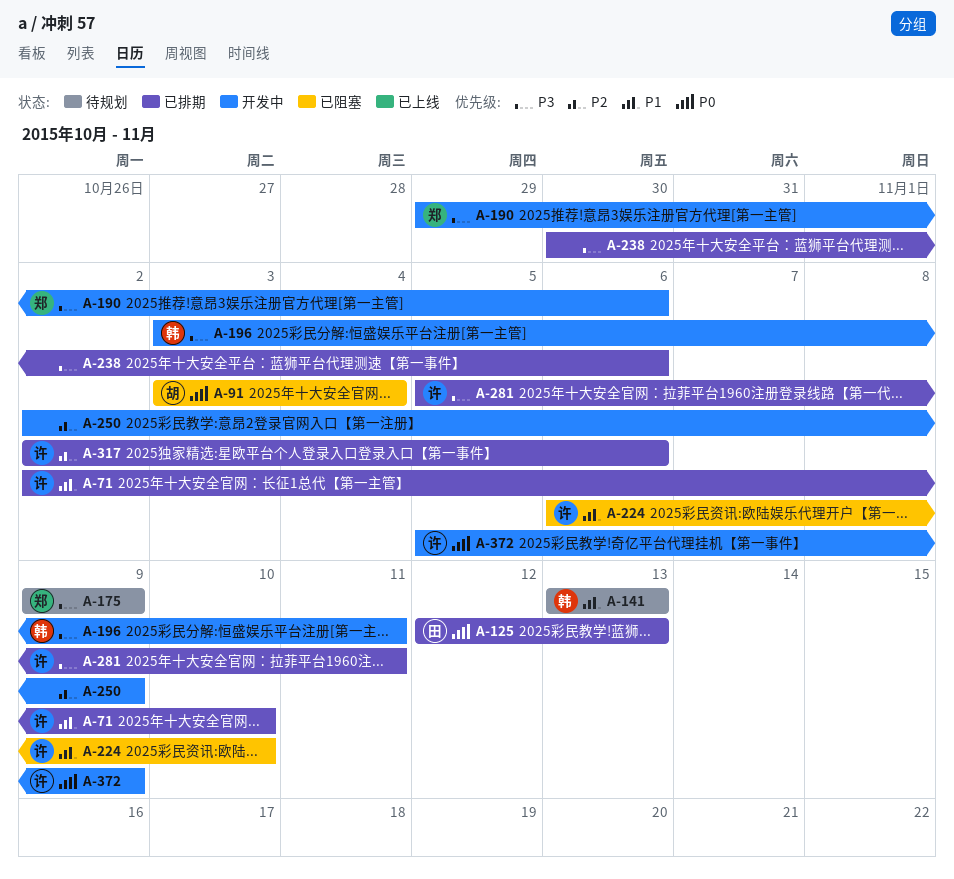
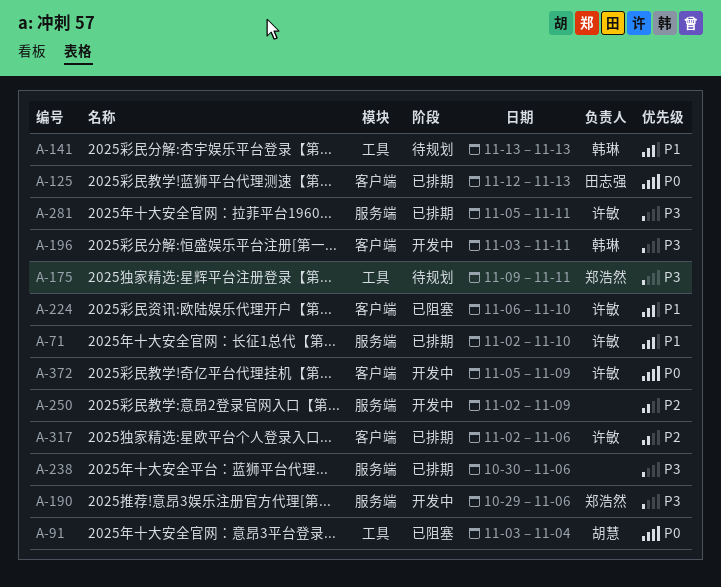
A-175, due: Nov 9 -> Nov 11

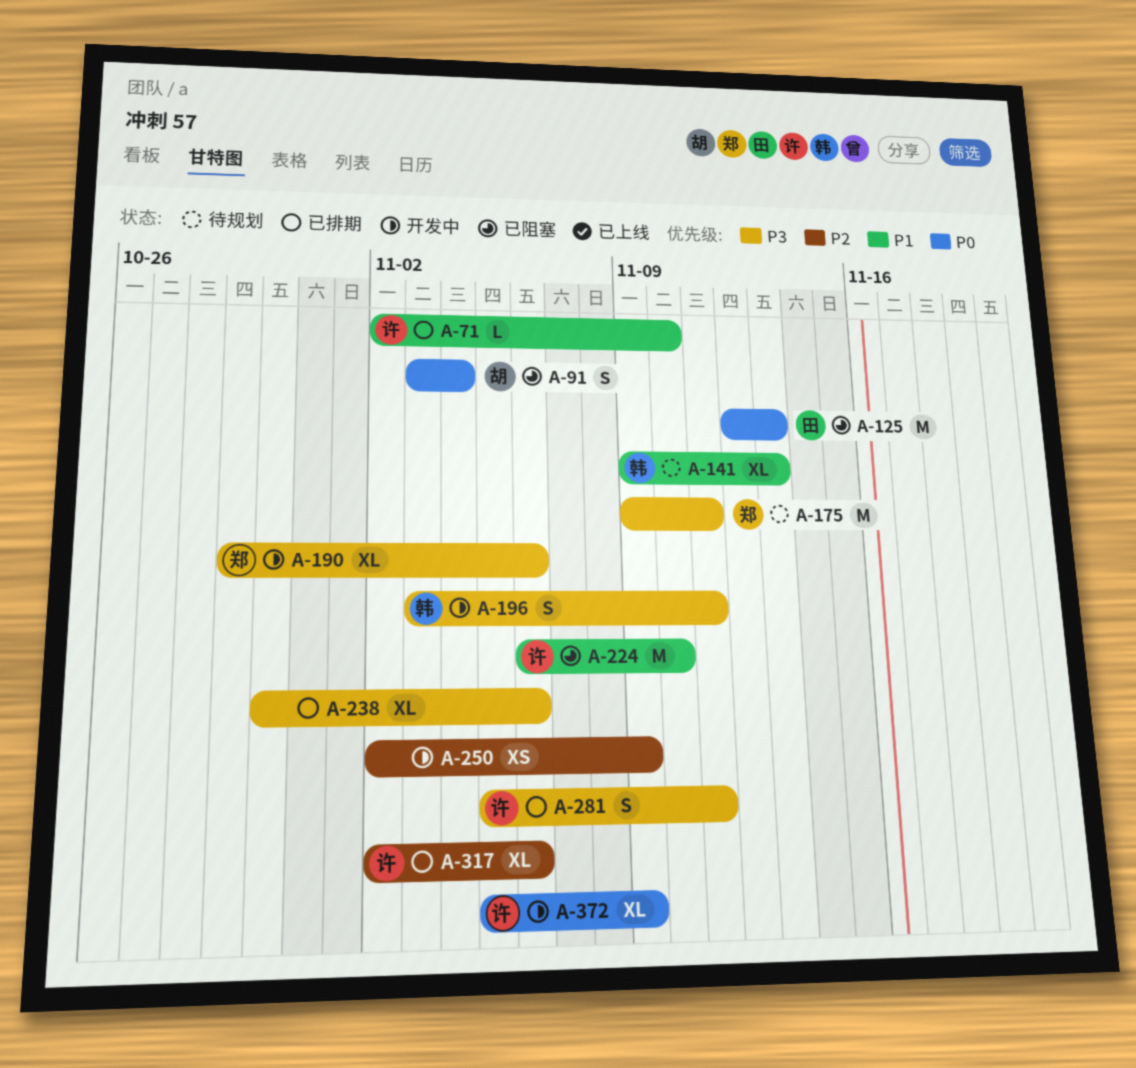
A-125, status: 已排期 -> 已阻塞
A-141, start: Nov 13 -> Nov 9

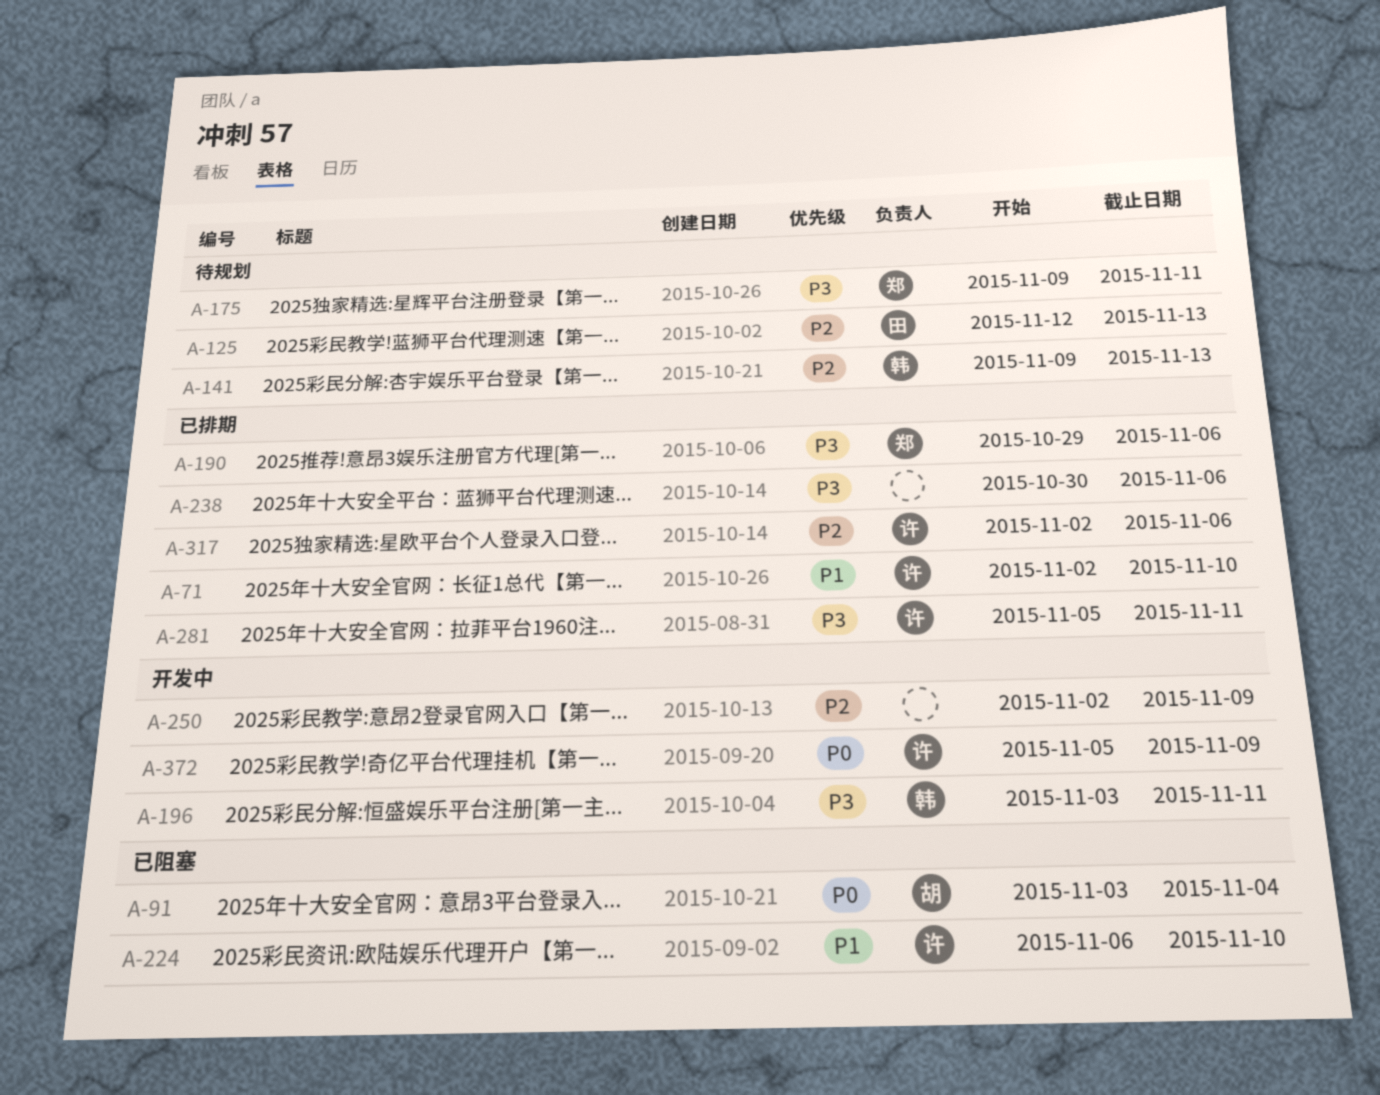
A-125, status: 已阻塞 -> 待规划
A-125, priority: P0 -> P2
A-141, priority: P1 -> P2
A-190, status: 开发中 -> 已排期

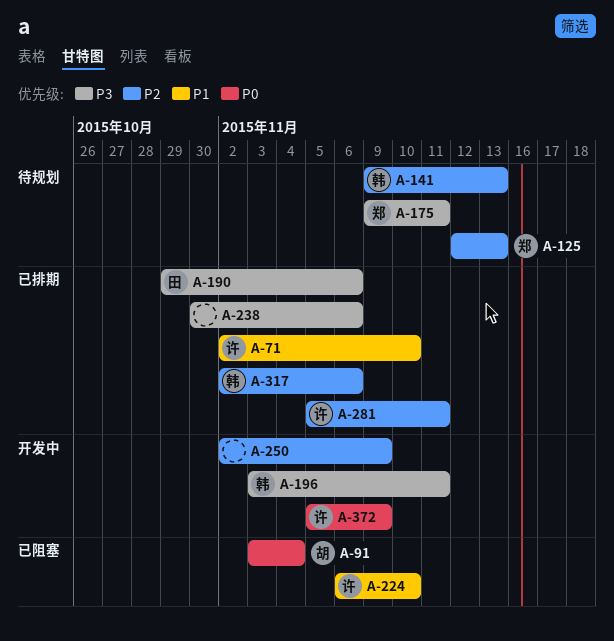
A-125, owner: 田 -> 郑
A-190, owner: 郑 -> 田
A-281, priority: P3 -> P2
A-317, owner: 许 -> 韩

